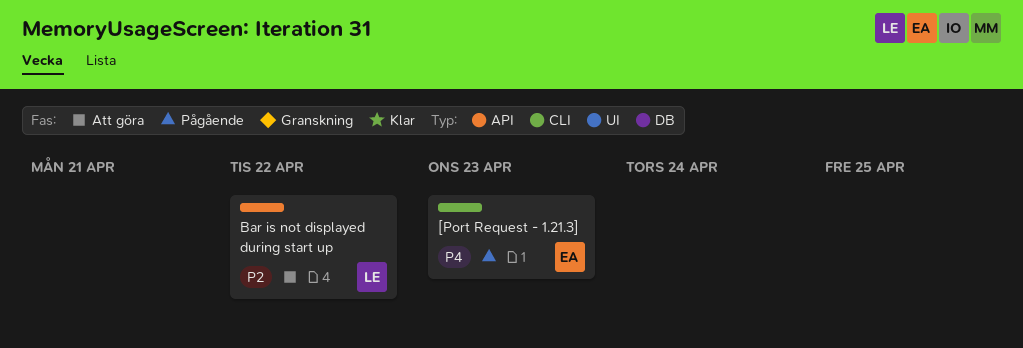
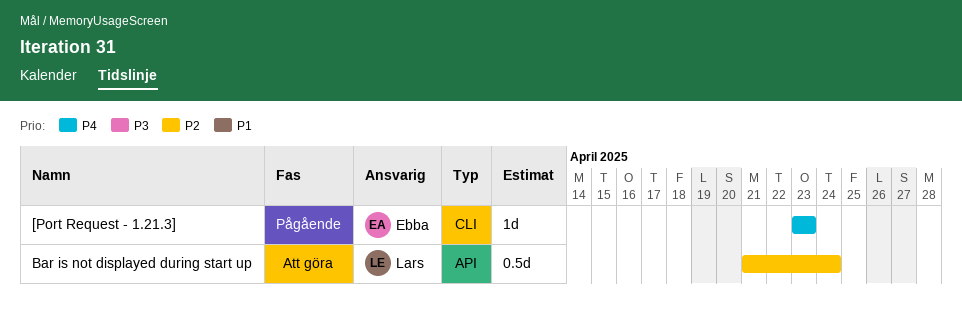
Bar is not displayed during start up, due: Apr 22 -> Apr 24

